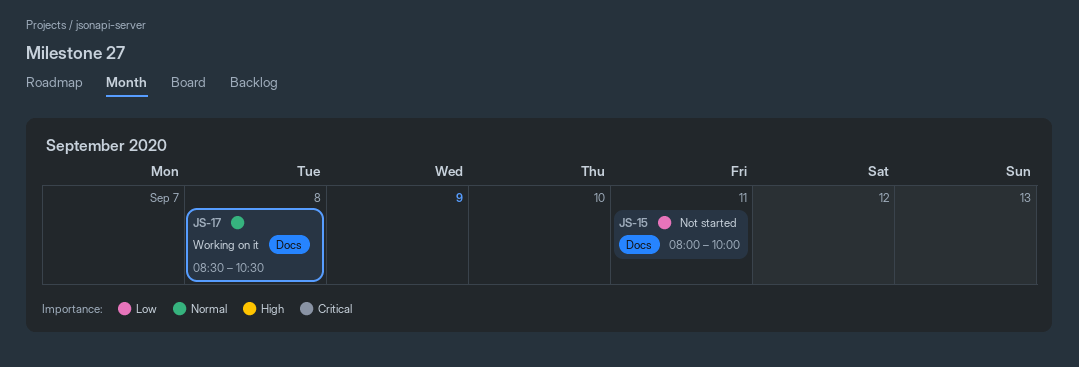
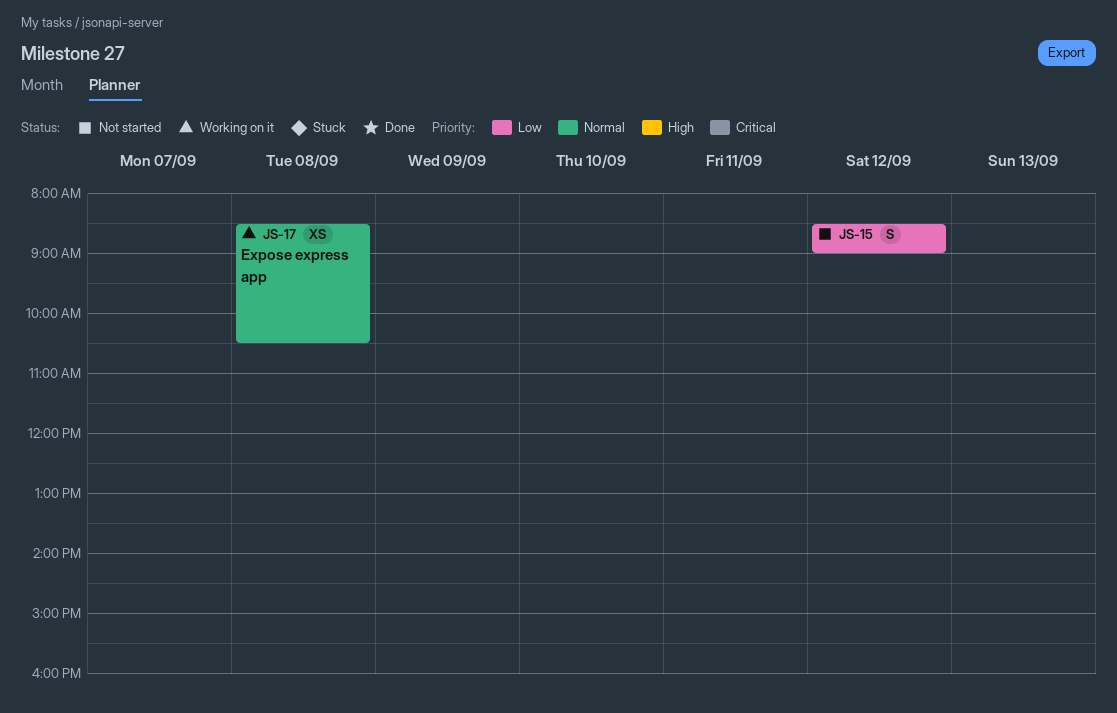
JS-15, day: Sep 11 -> Sep 12
JS-15, begins: 08:00 -> 08:30
JS-15, ends: 10:00 -> 09:00

